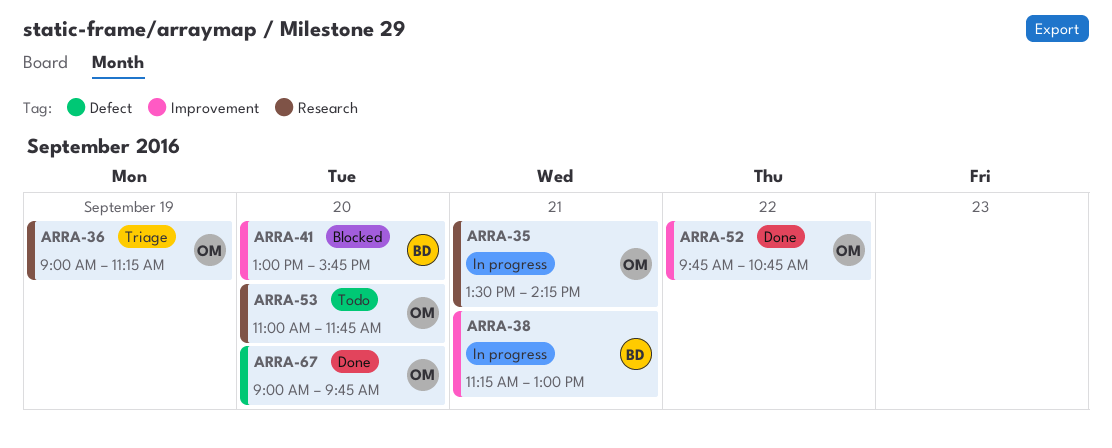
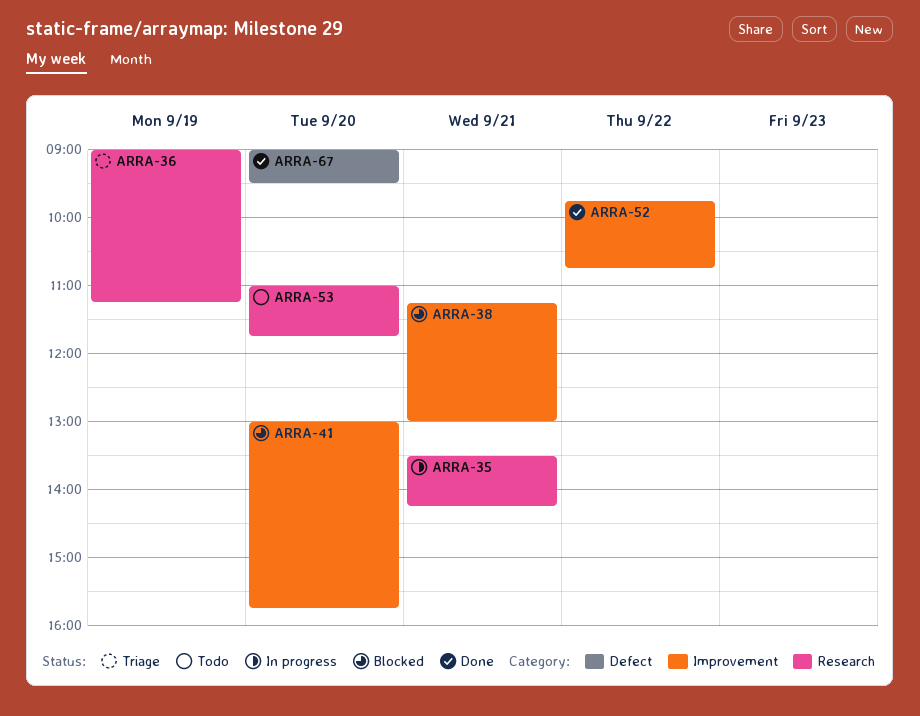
ARRA-38, status: In progress -> Blocked
ARRA-67, ends: 09:45 -> 09:30

